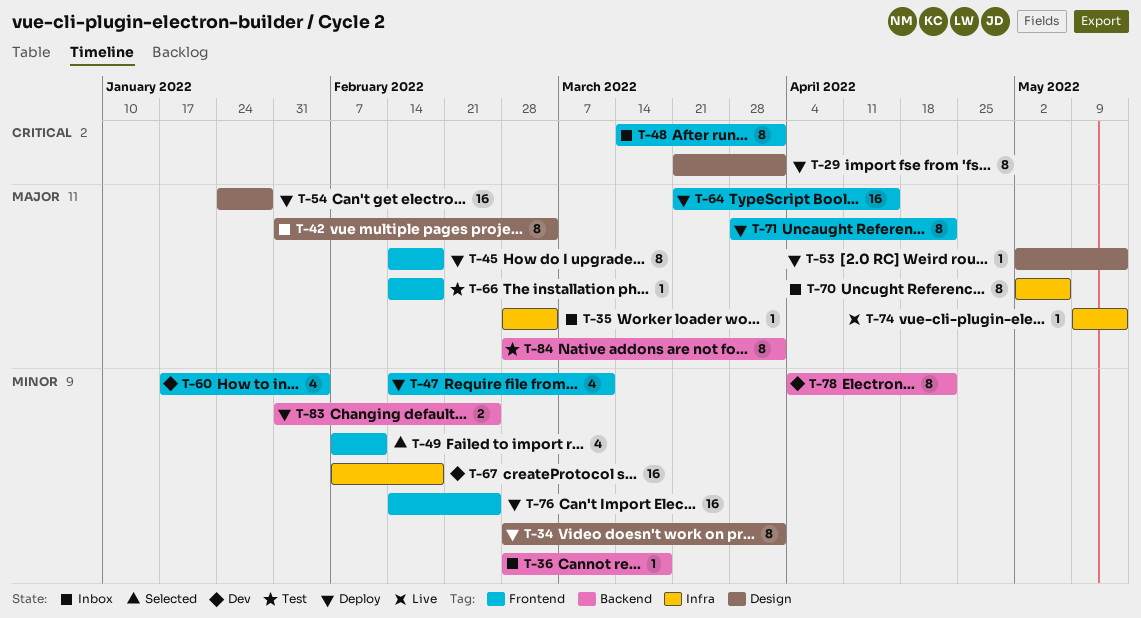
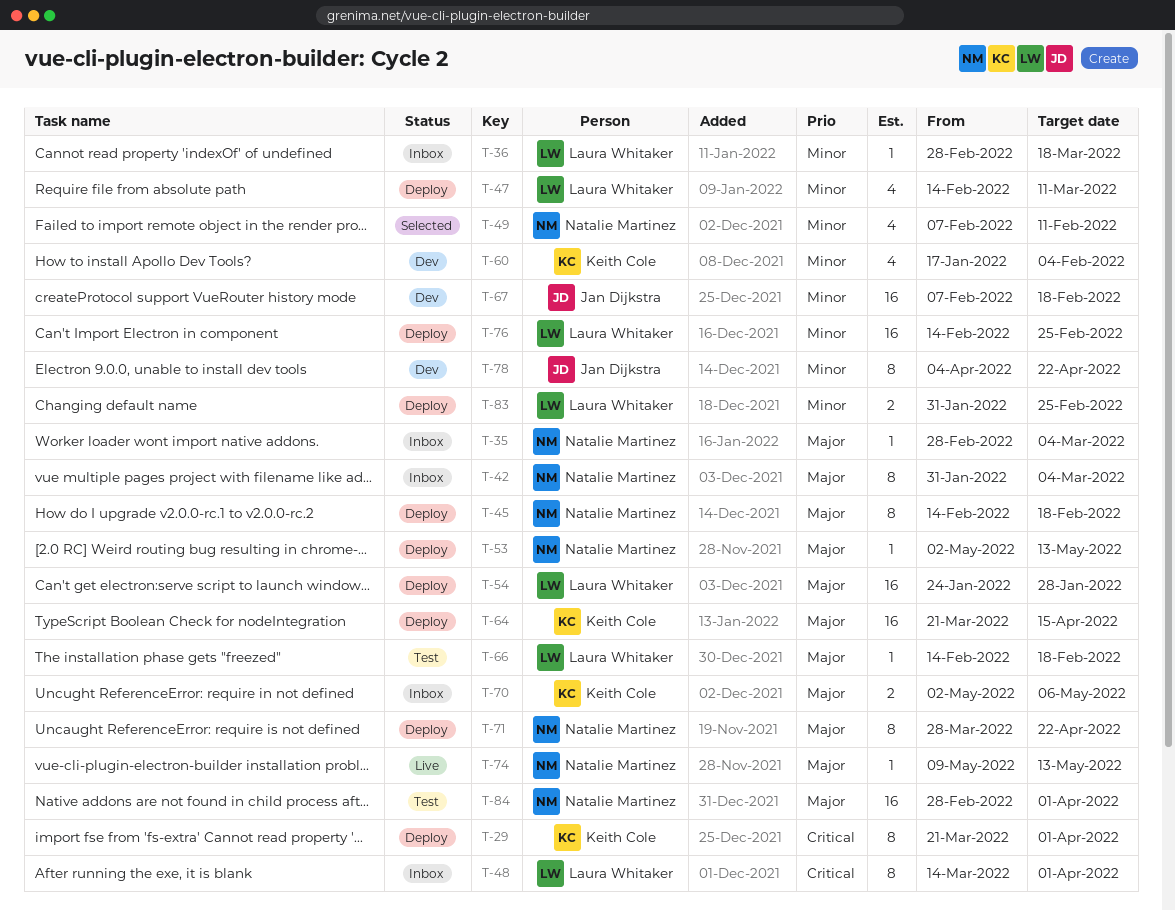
T-34: present -> none
T-70, estimate: 8 -> 2
T-84, estimate: 8 -> 16

